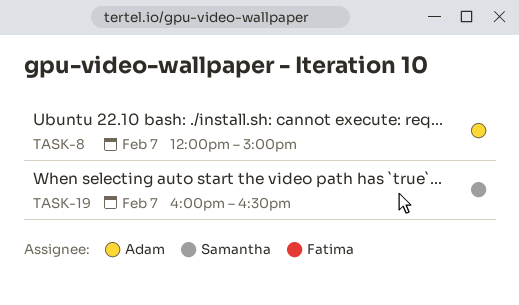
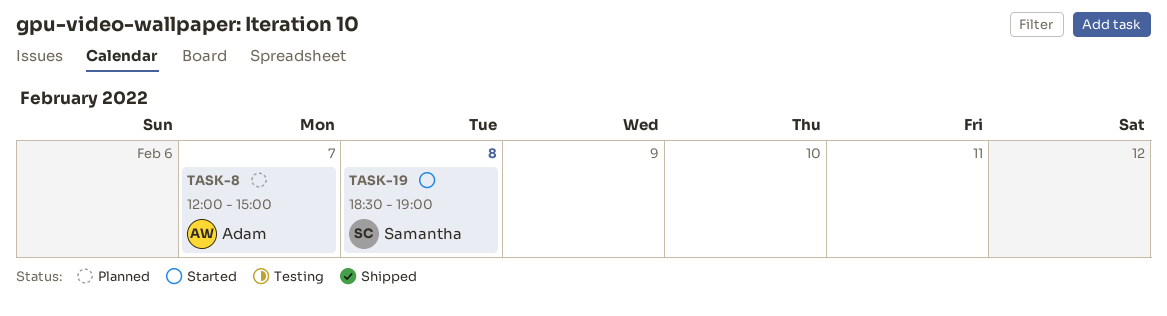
TASK-19, day: Feb 7 -> Feb 8
TASK-19, begins: 16:00 -> 18:30
TASK-19, ends: 16:30 -> 19:00

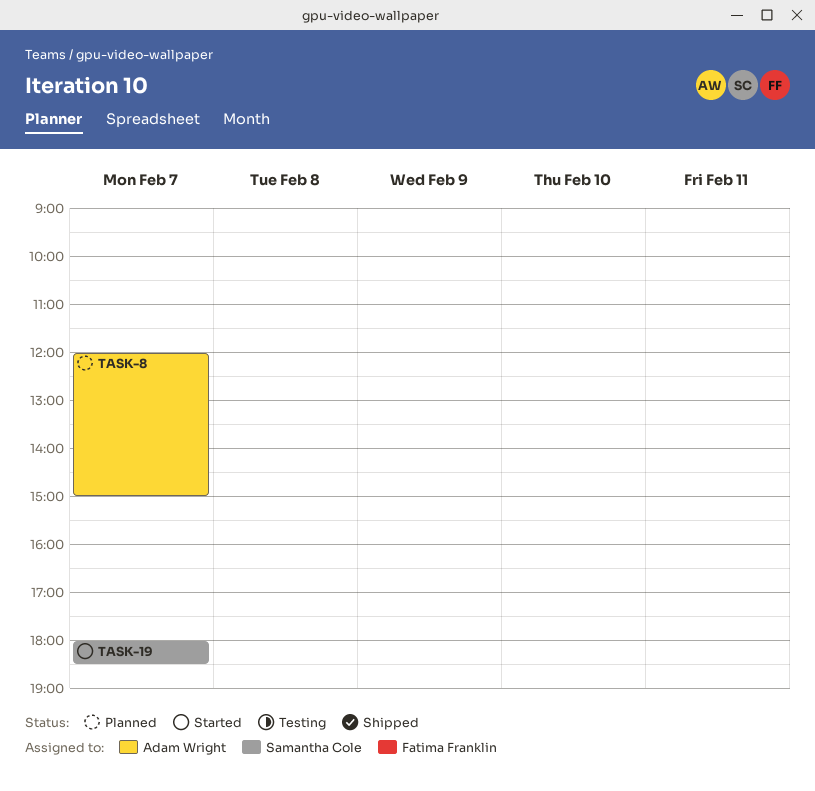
TASK-19, day: Feb 8 -> Feb 7
TASK-19, begins: 18:30 -> 18:00
TASK-19, ends: 19:00 -> 18:30

